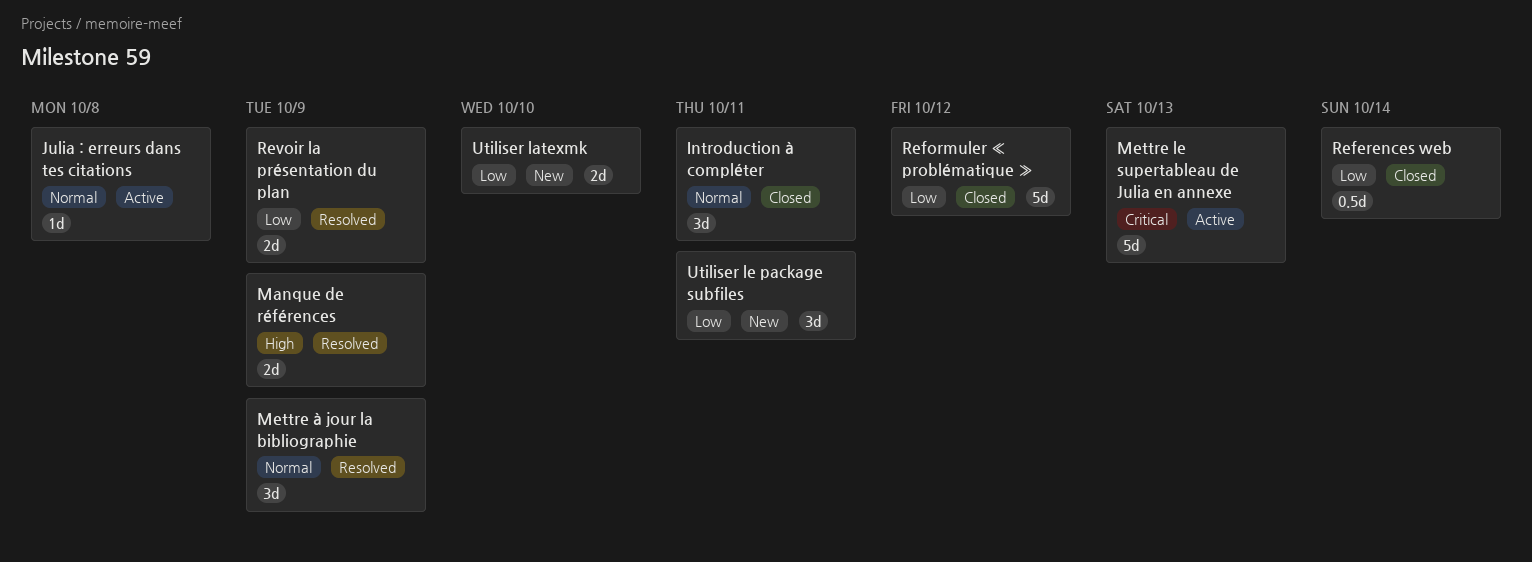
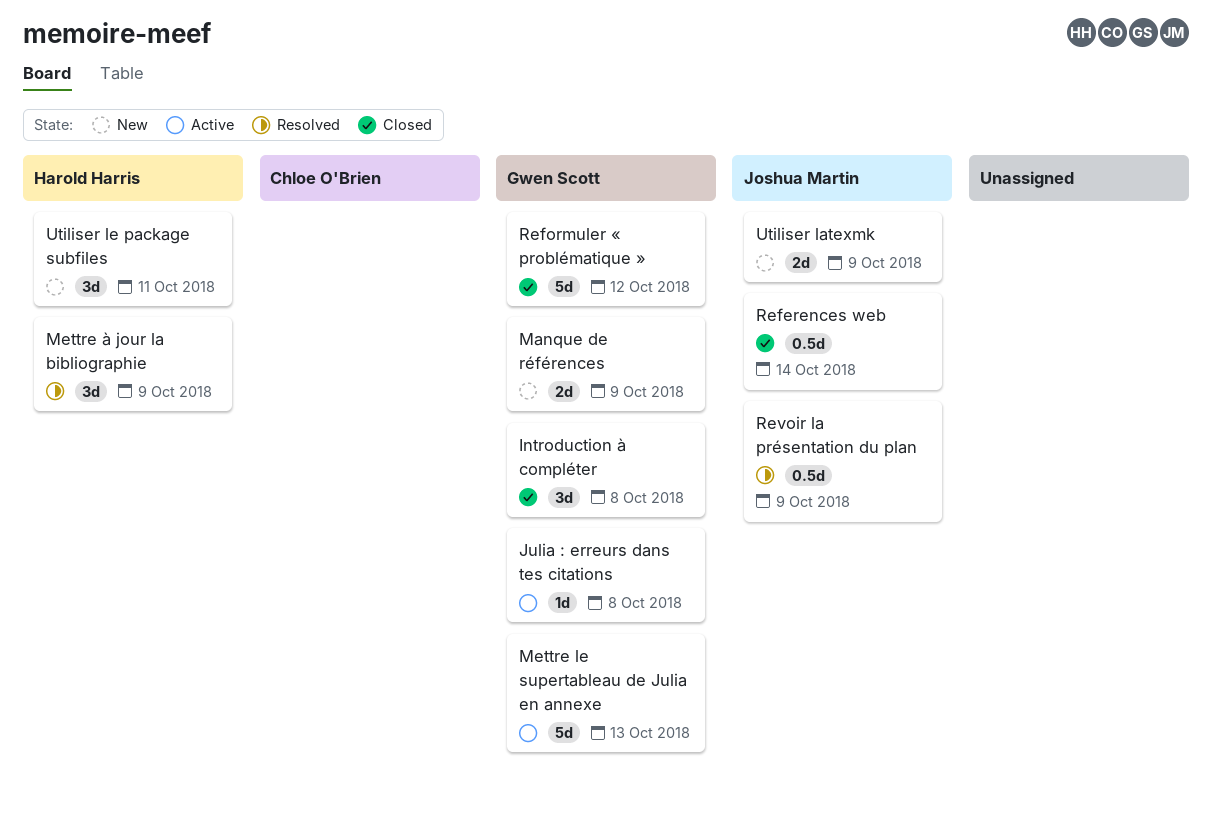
Introduction à compléter, due: Oct 11 -> Oct 8
Manque de références, status: Resolved -> New
Revoir la présentation du plan, estimate: 2d -> 0.5d
Utiliser latexmk, due: Oct 10 -> Oct 9

